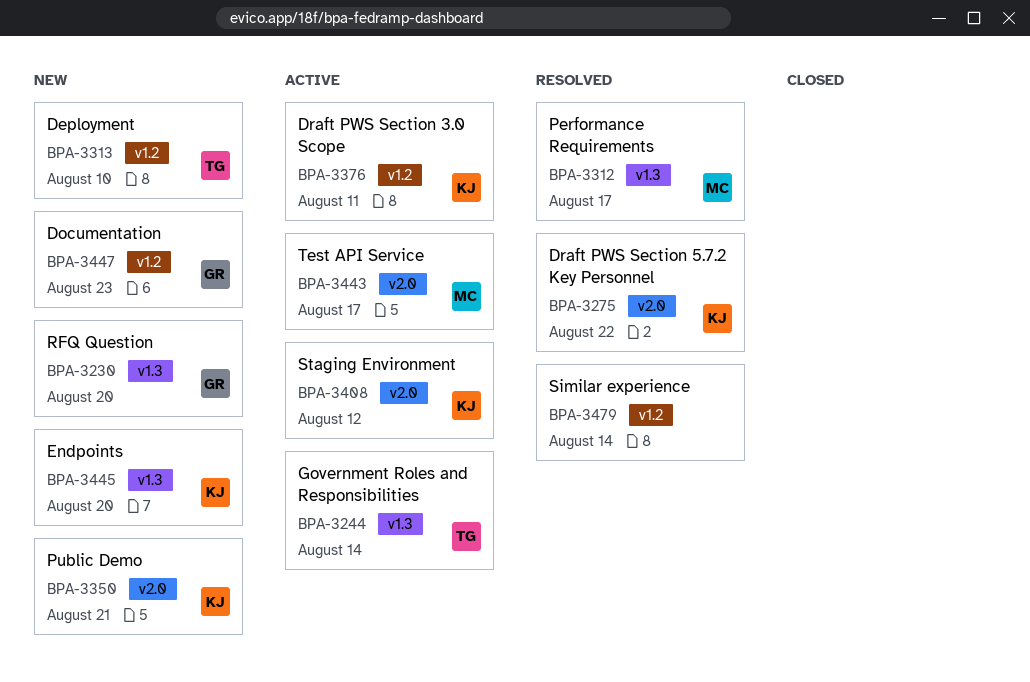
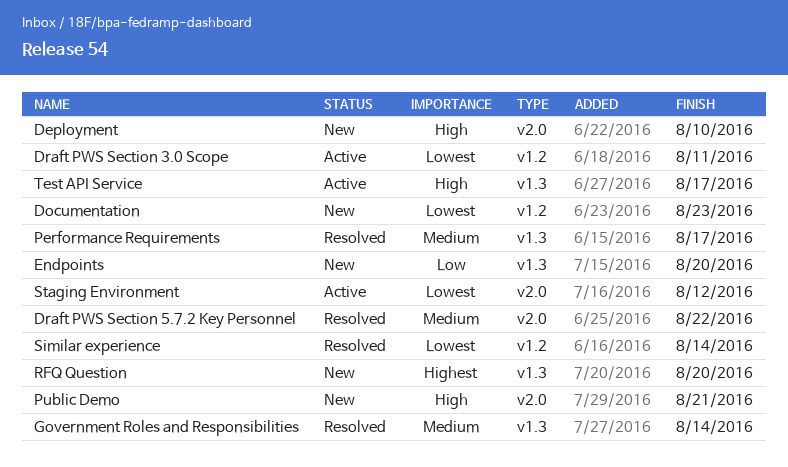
Deployment, label: v1.2 -> v2.0
Government Roles and Responsibilities, status: Active -> Resolved
Test API Service, label: v2.0 -> v1.3

